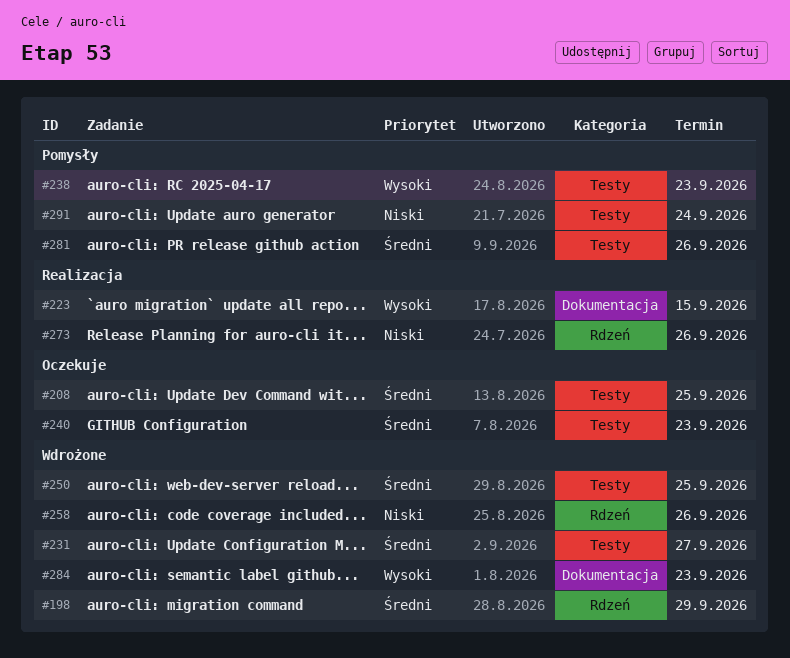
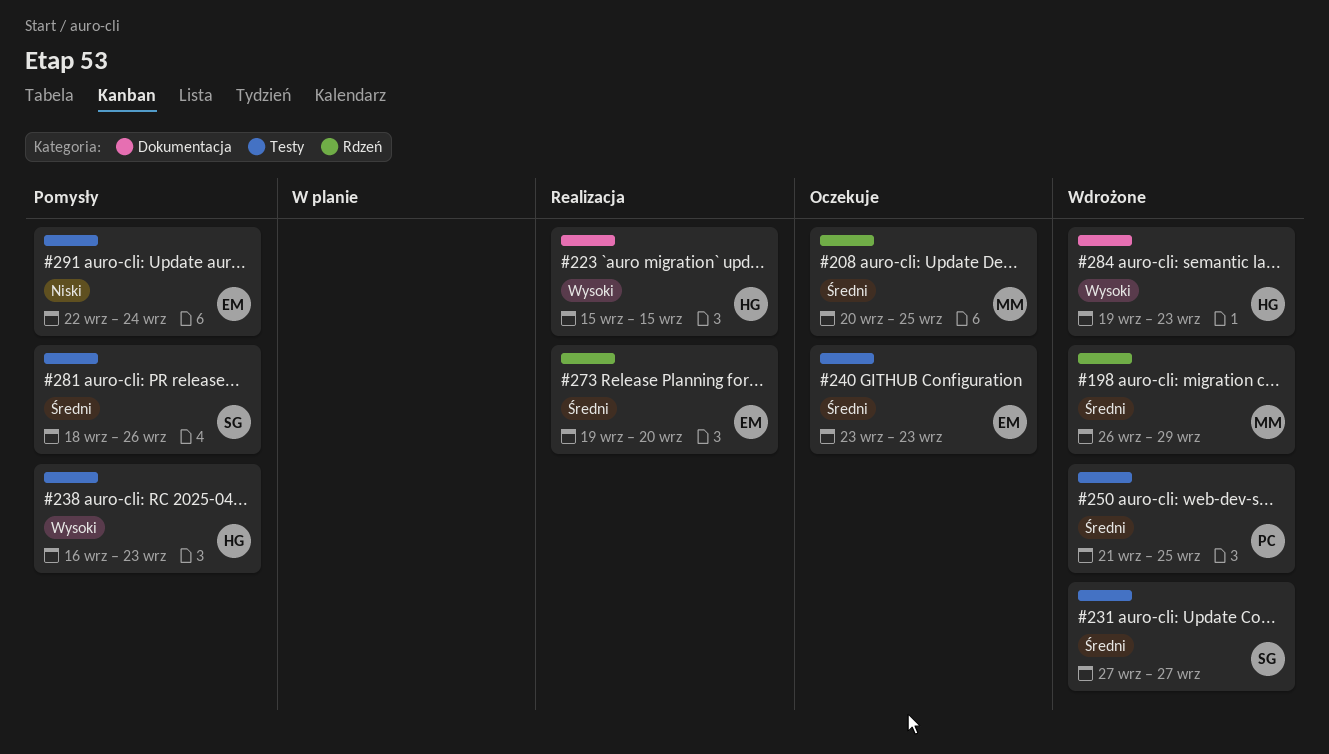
#208, label: Testy -> Rdzeń
#258: present -> none
#273, priority: Niski -> Średni
#273, due: Sep 26 -> Sep 20

